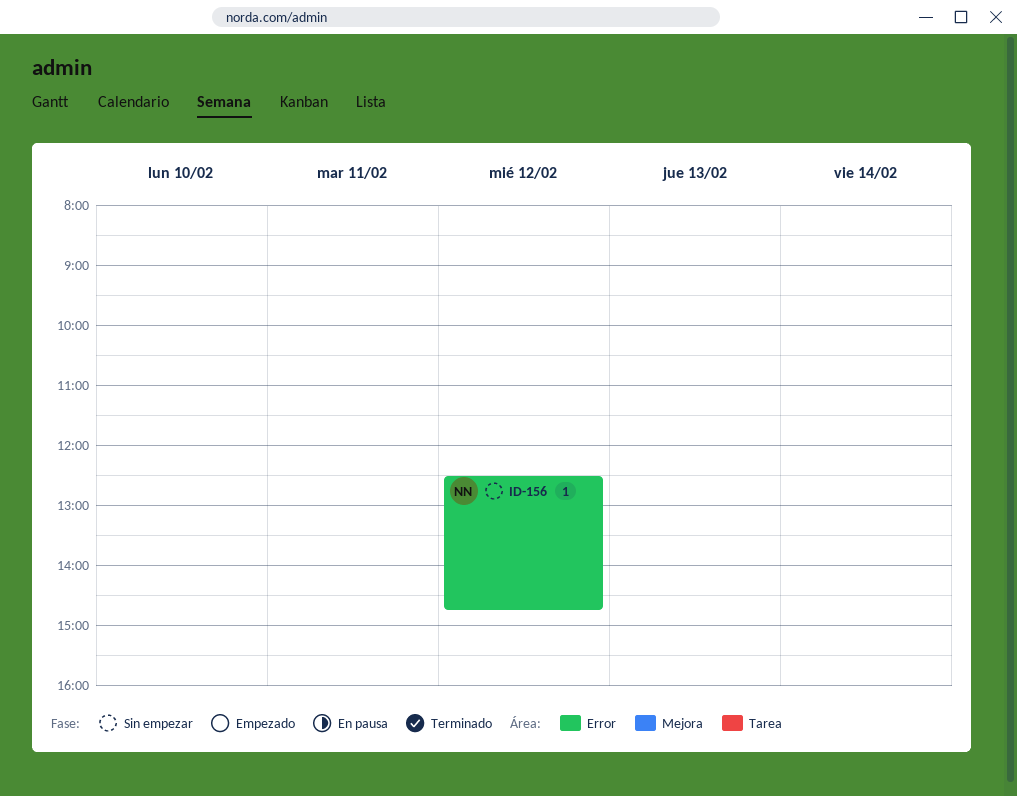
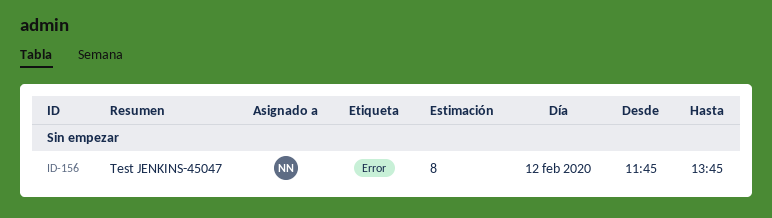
ID-156, estimate: 1 -> 8
ID-156, begins: 12:30 -> 11:45
ID-156, ends: 14:45 -> 13:45

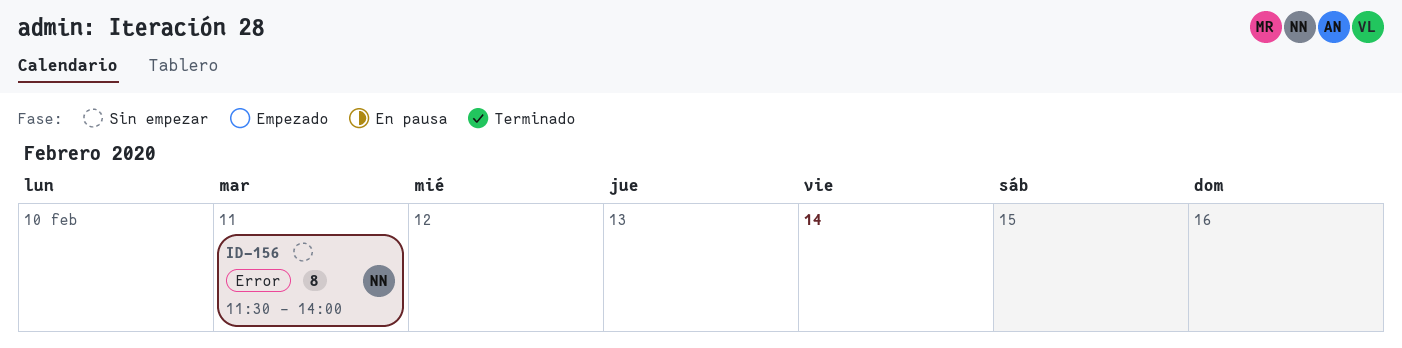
ID-156, day: Feb 12 -> Feb 11
ID-156, begins: 11:45 -> 11:30
ID-156, ends: 13:45 -> 14:00

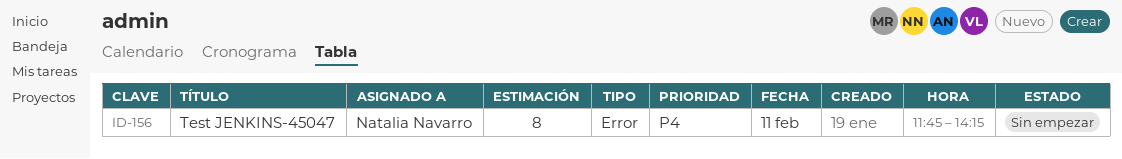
ID-156, begins: 11:30 -> 11:45
ID-156, ends: 14:00 -> 14:15

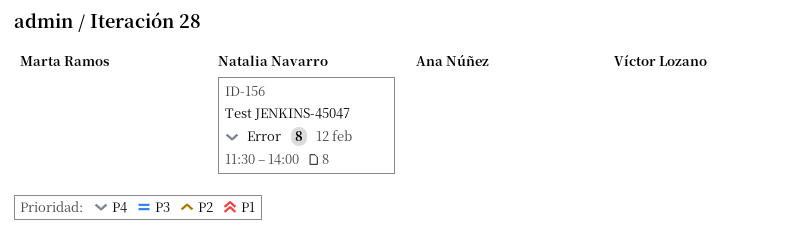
ID-156, day: Feb 11 -> Feb 12
ID-156, begins: 11:45 -> 11:30
ID-156, ends: 14:15 -> 14:00

